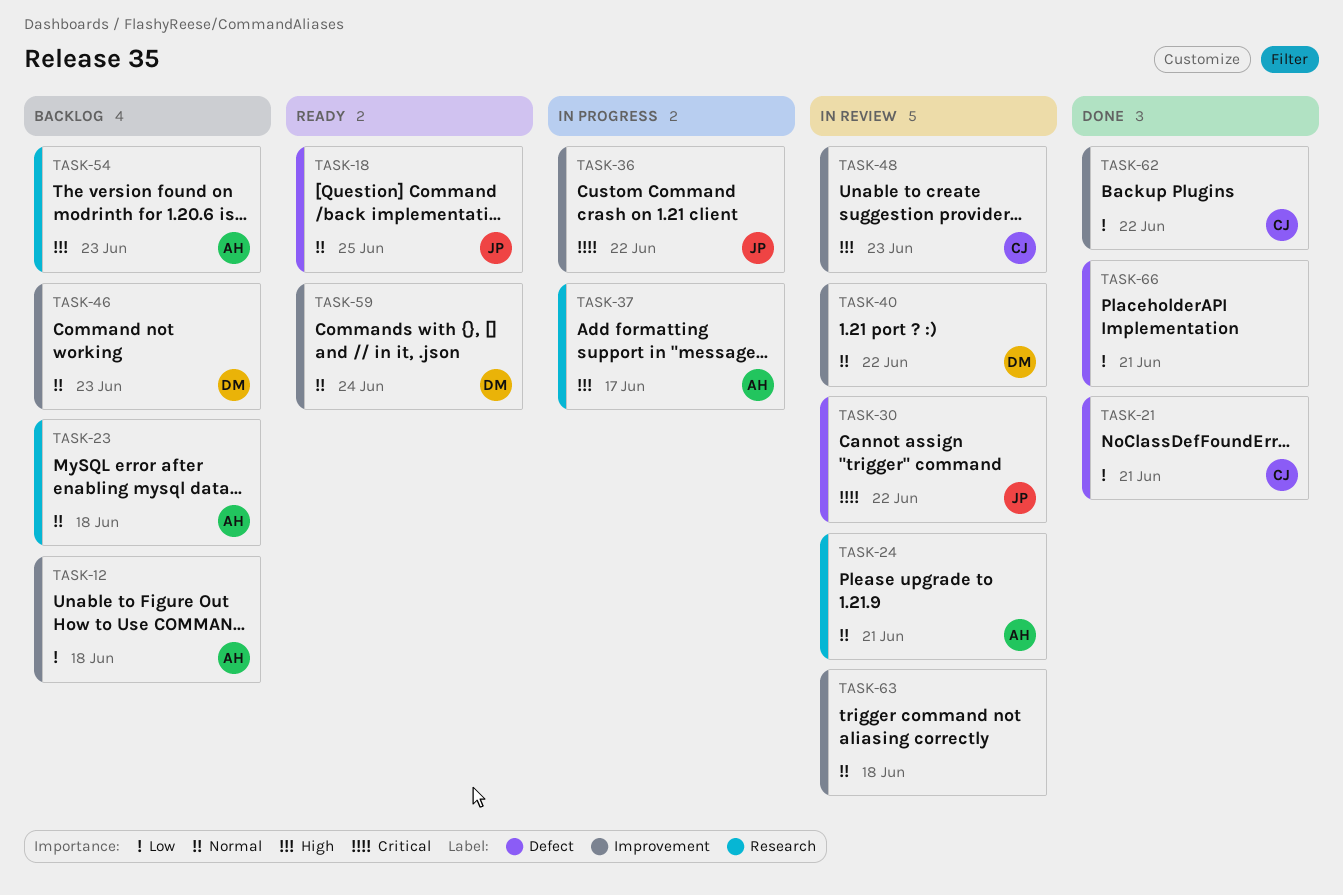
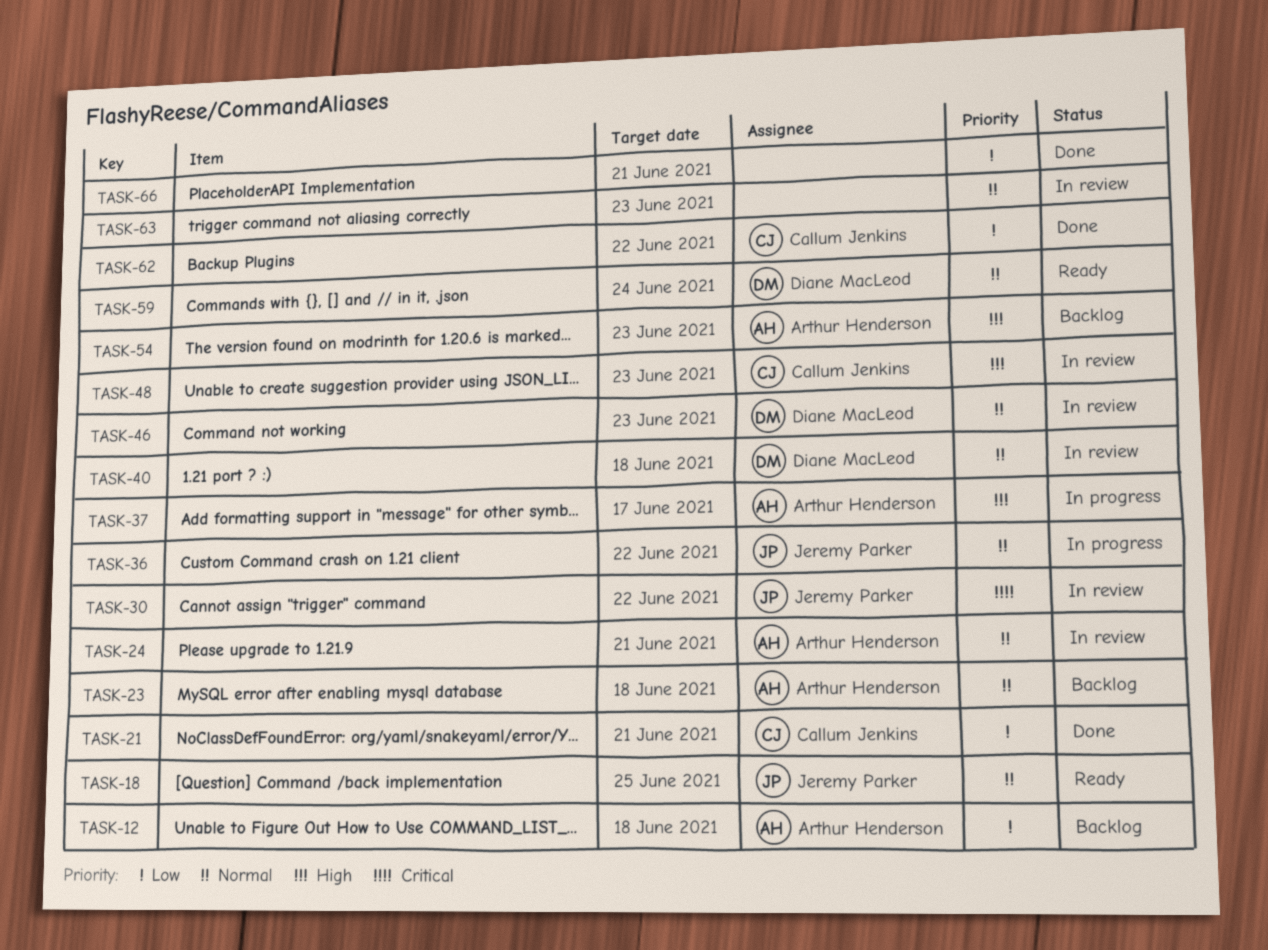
TASK-36, priority: Critical -> Normal
TASK-40, due: Jun 22 -> Jun 18
TASK-46, status: Backlog -> In review
TASK-63, due: Jun 18 -> Jun 23

